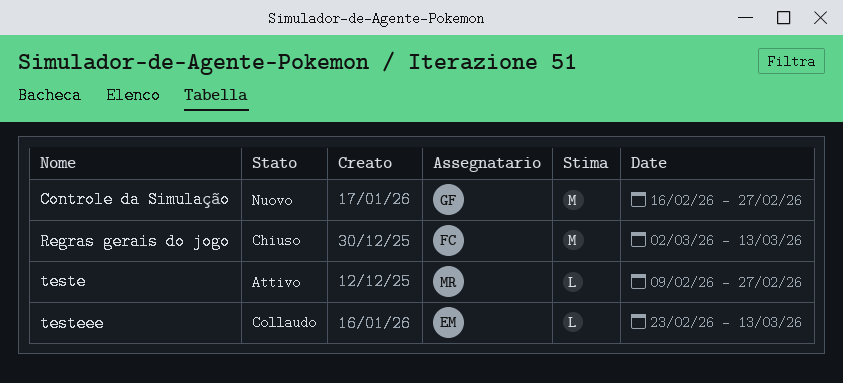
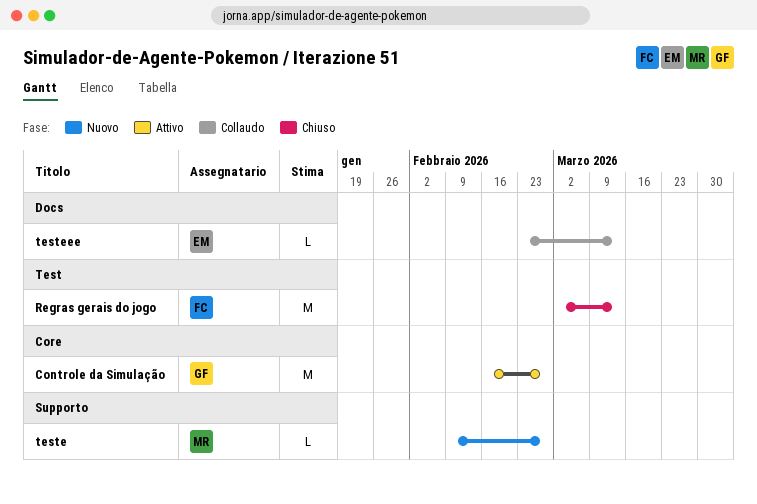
Controle da Simulação, status: Nuovo -> Attivo
teste, status: Attivo -> Nuovo

